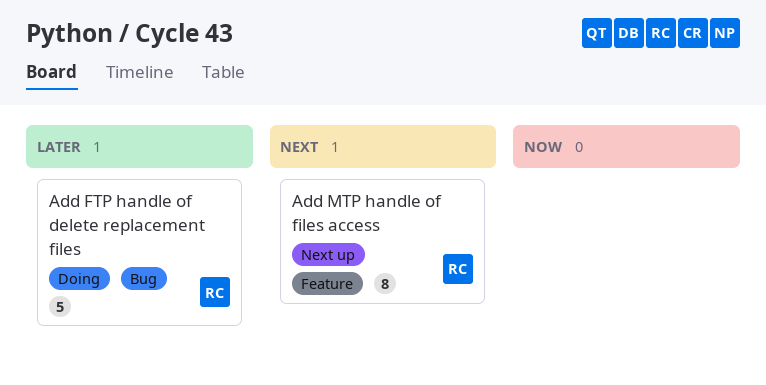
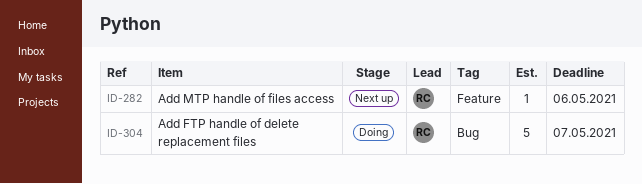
Add MTP handle of files access, estimate: 8 -> 1

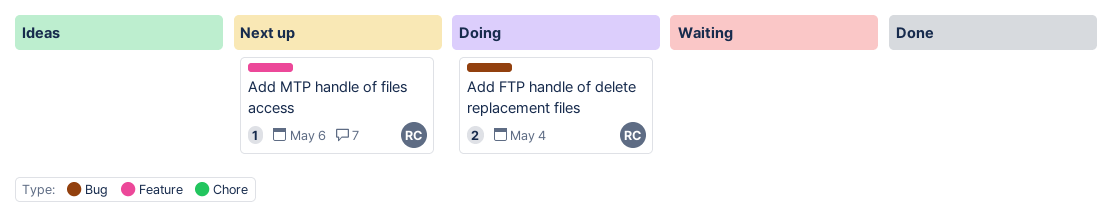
Add FTP handle of delete replacement files, estimate: 5 -> 2
Add FTP handle of delete replacement files, due: May 7 -> May 4

